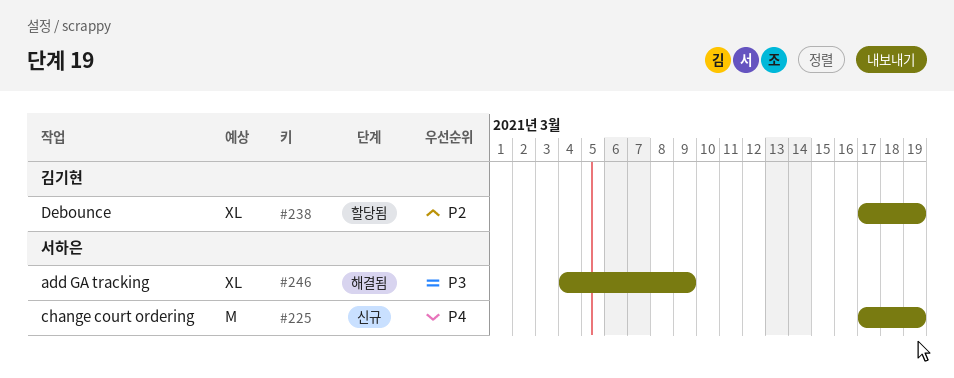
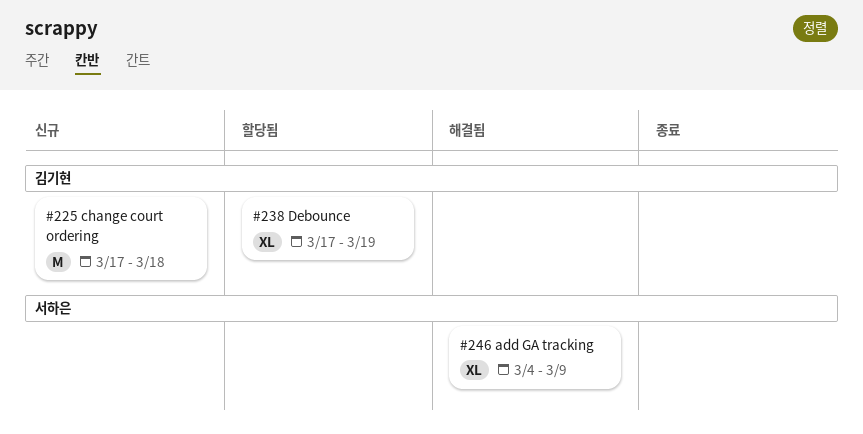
#225, owner: 서하은 -> 김기현
#225, due: Mar 19 -> Mar 18

